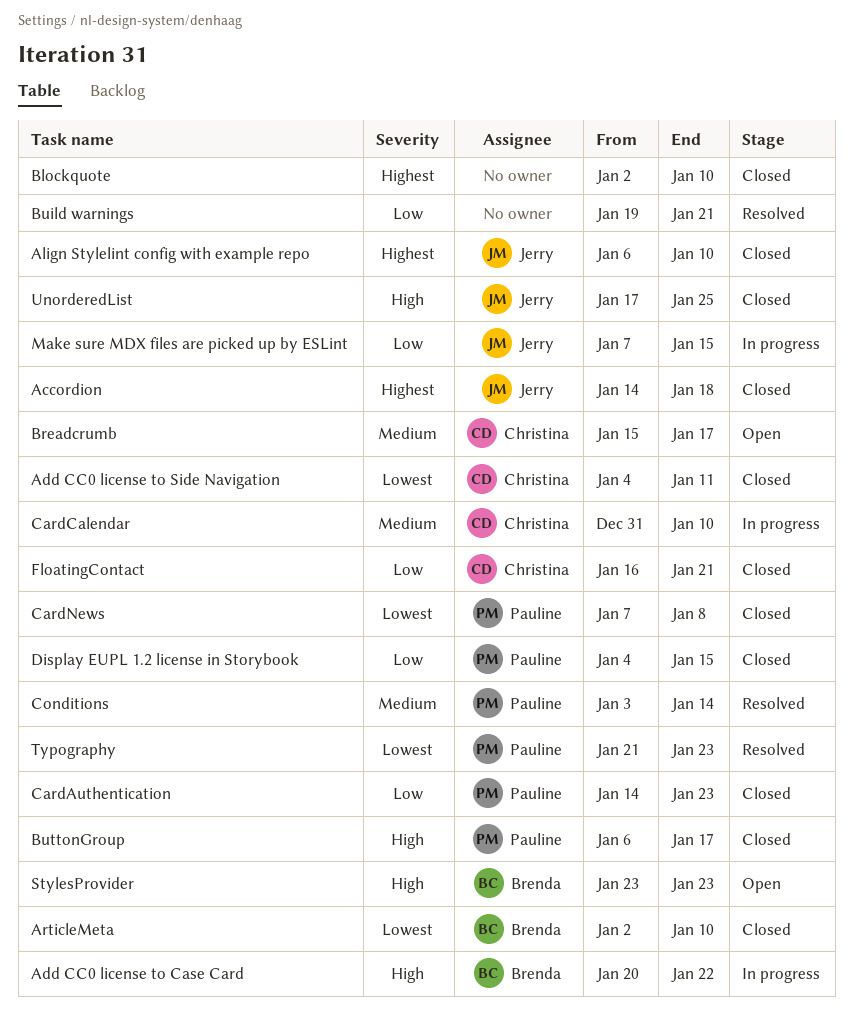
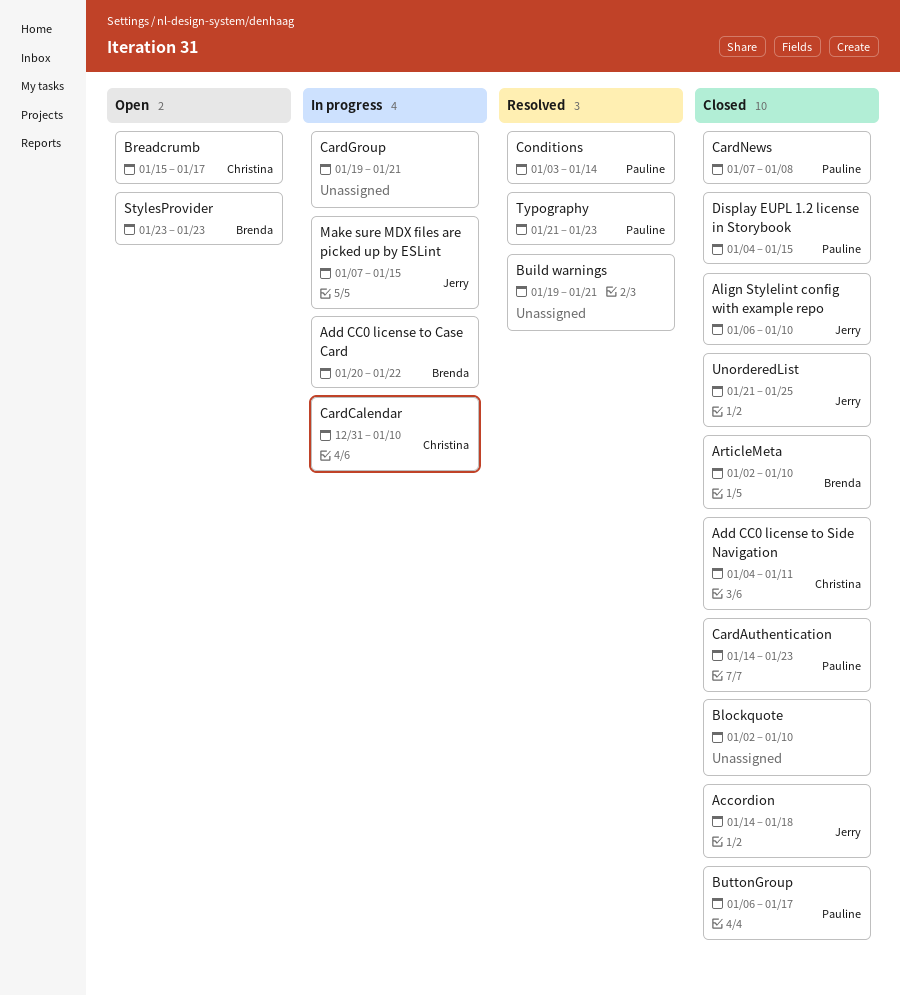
CardGroup: none -> present
FloatingContact: present -> none
UnorderedList, start: Jan 17 -> Jan 21

